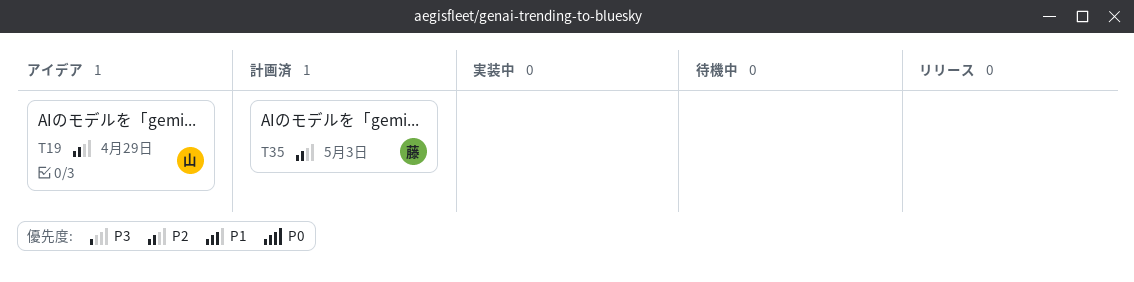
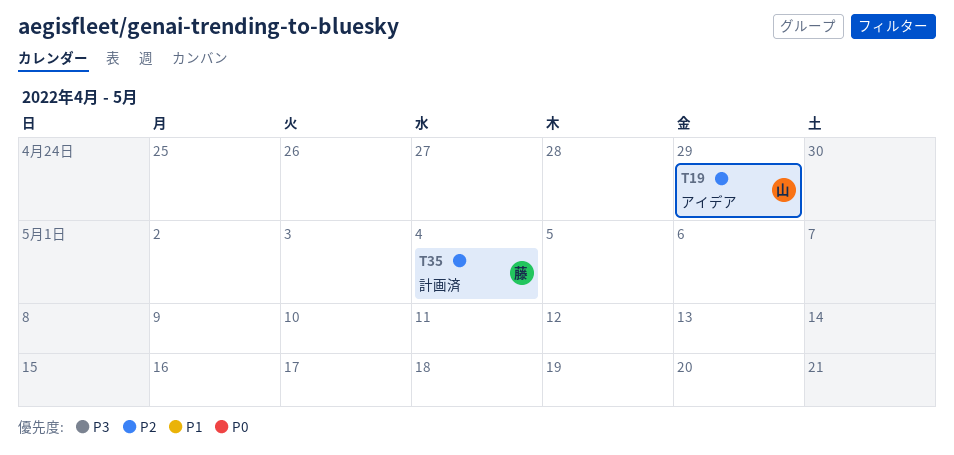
T35, due: May 3 -> May 4

